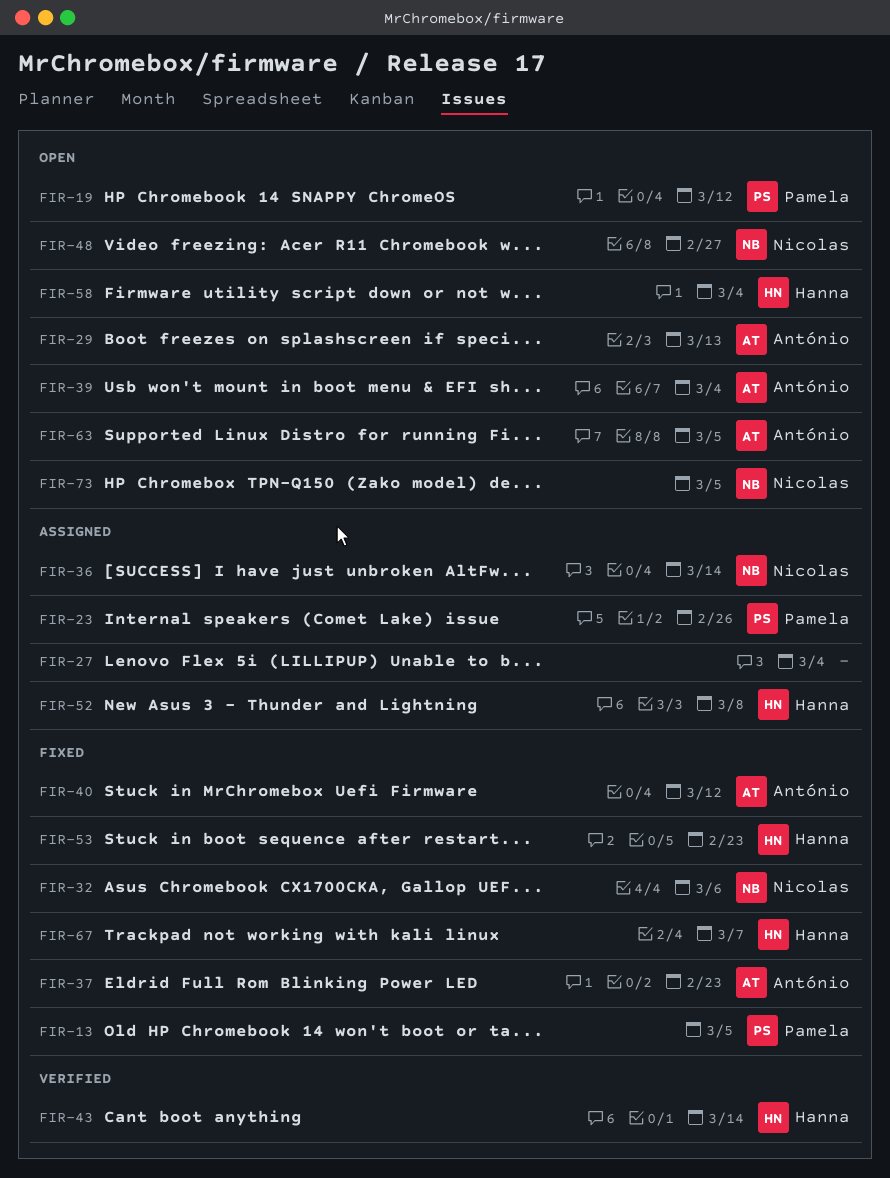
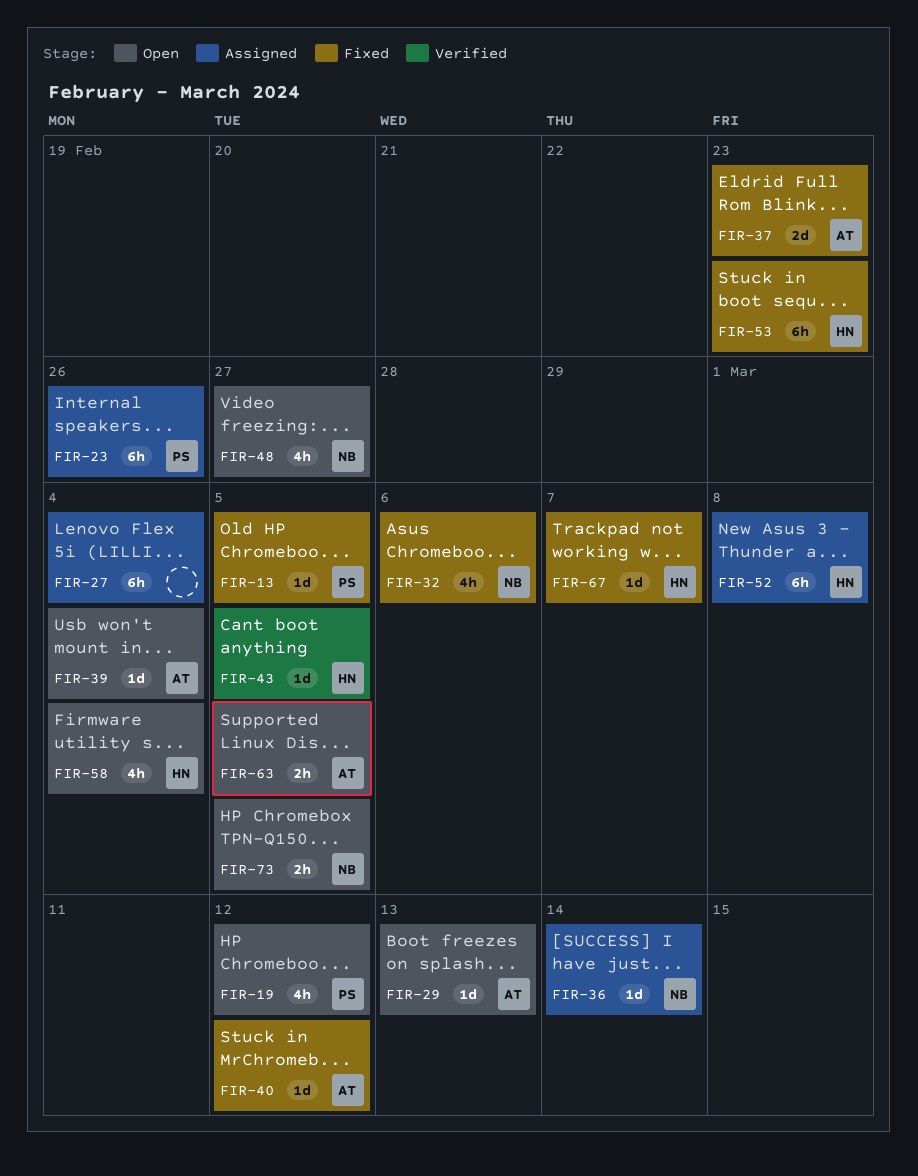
FIR-43, due: Mar 14 -> Mar 5

